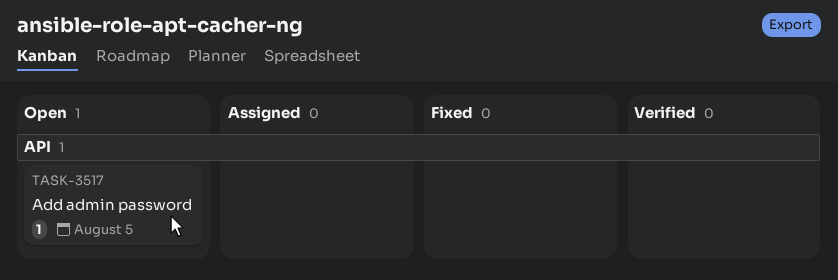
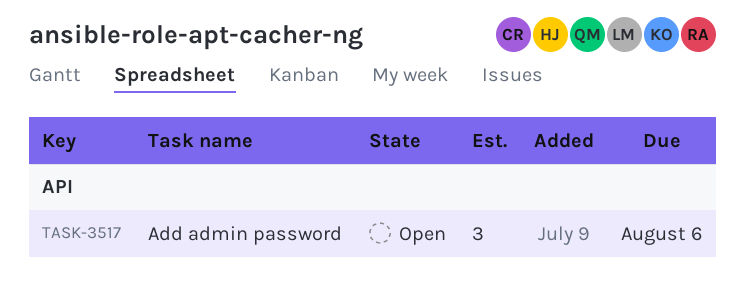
TASK-3517, estimate: 1 -> 3
TASK-3517, due: Aug 5 -> Aug 6

